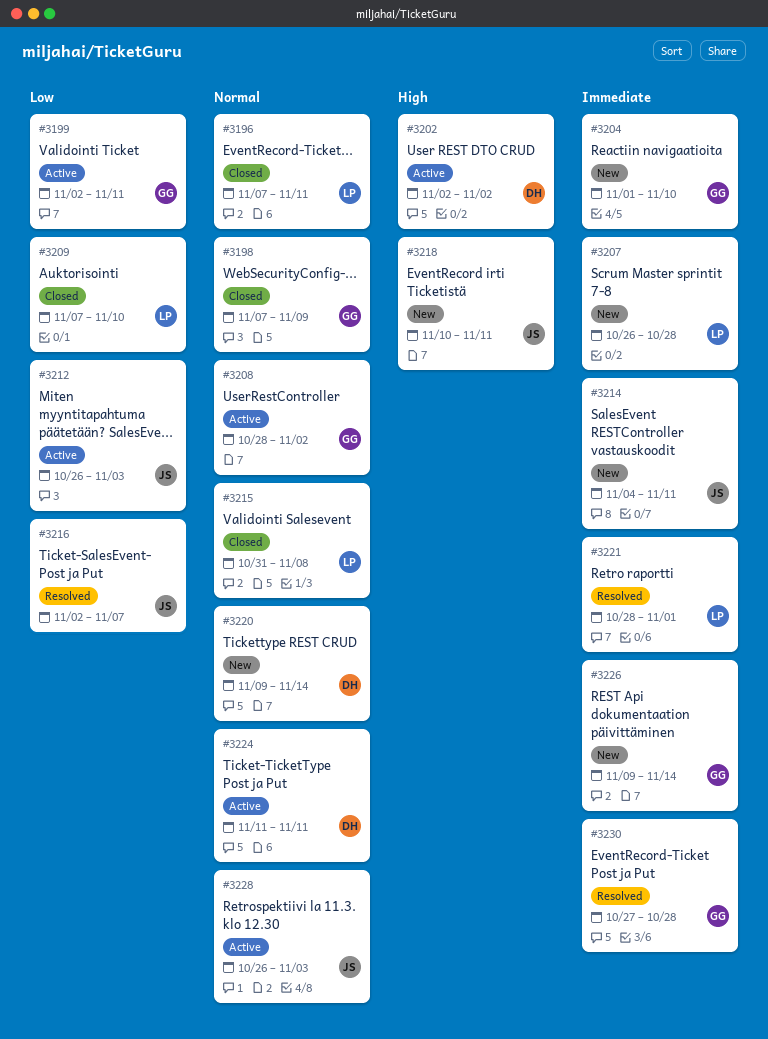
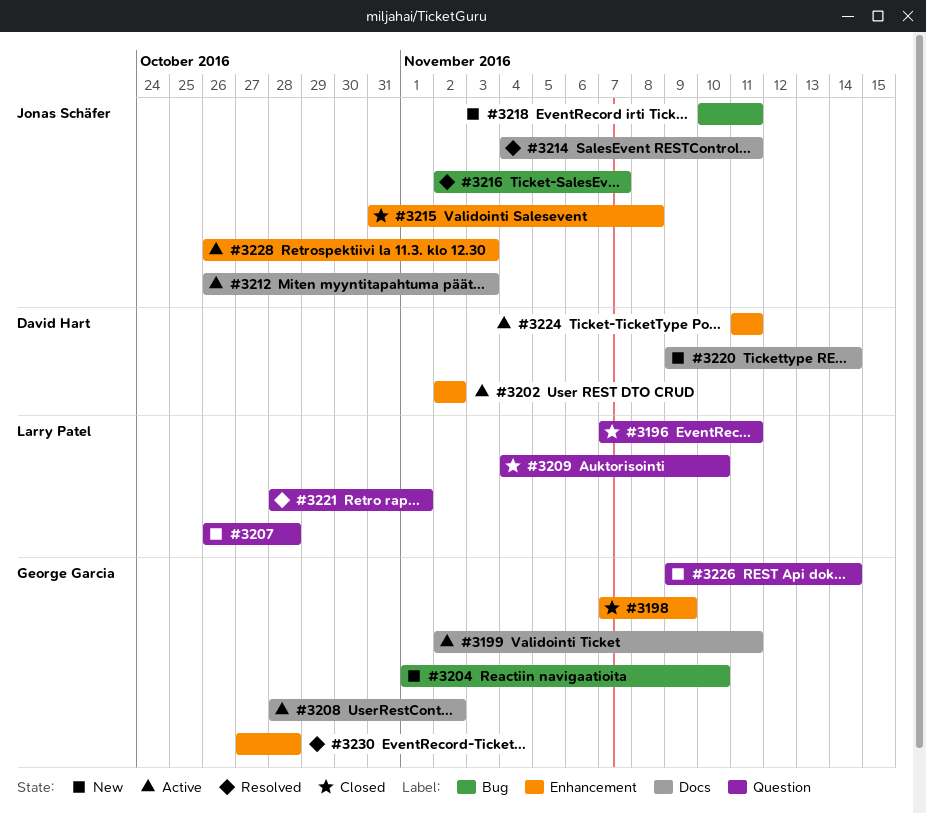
#3209, start: Nov 7 -> Nov 4
#3214, status: New -> Resolved
#3215, owner: Larry Patel -> Jonas Schäfer

